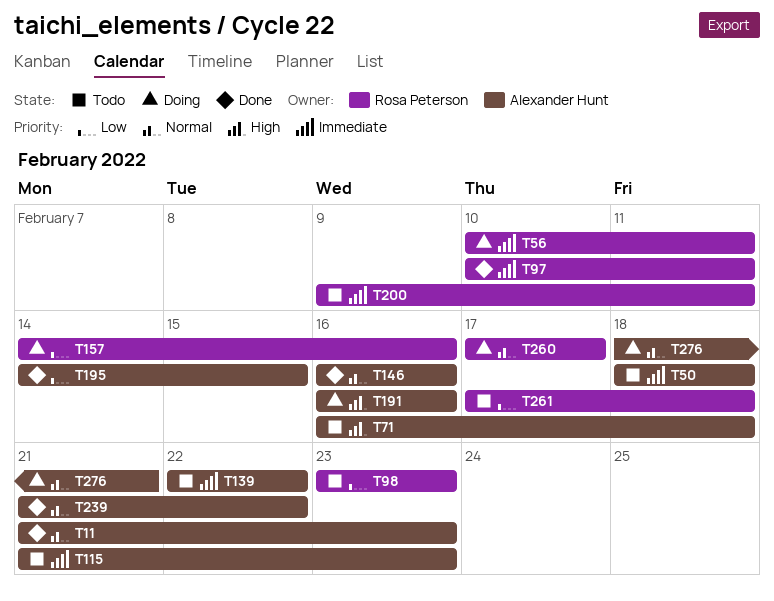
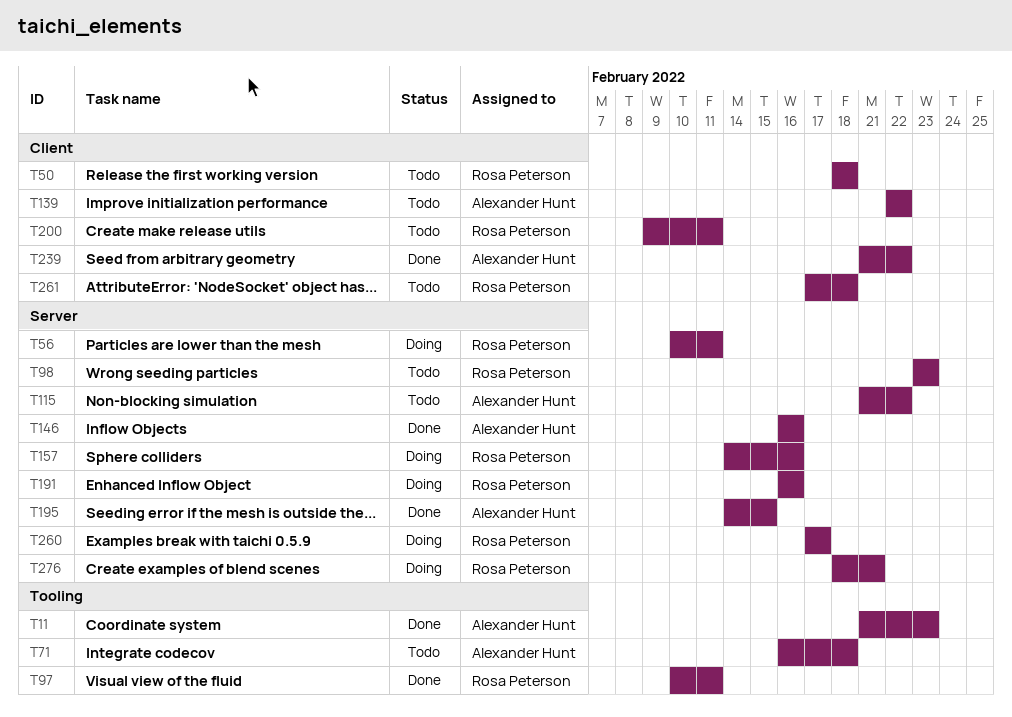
T50, owner: Alexander Hunt -> Rosa Peterson
T115, due: Feb 23 -> Feb 22
T191, owner: Alexander Hunt -> Rosa Peterson
T276, owner: Alexander Hunt -> Rosa Peterson

